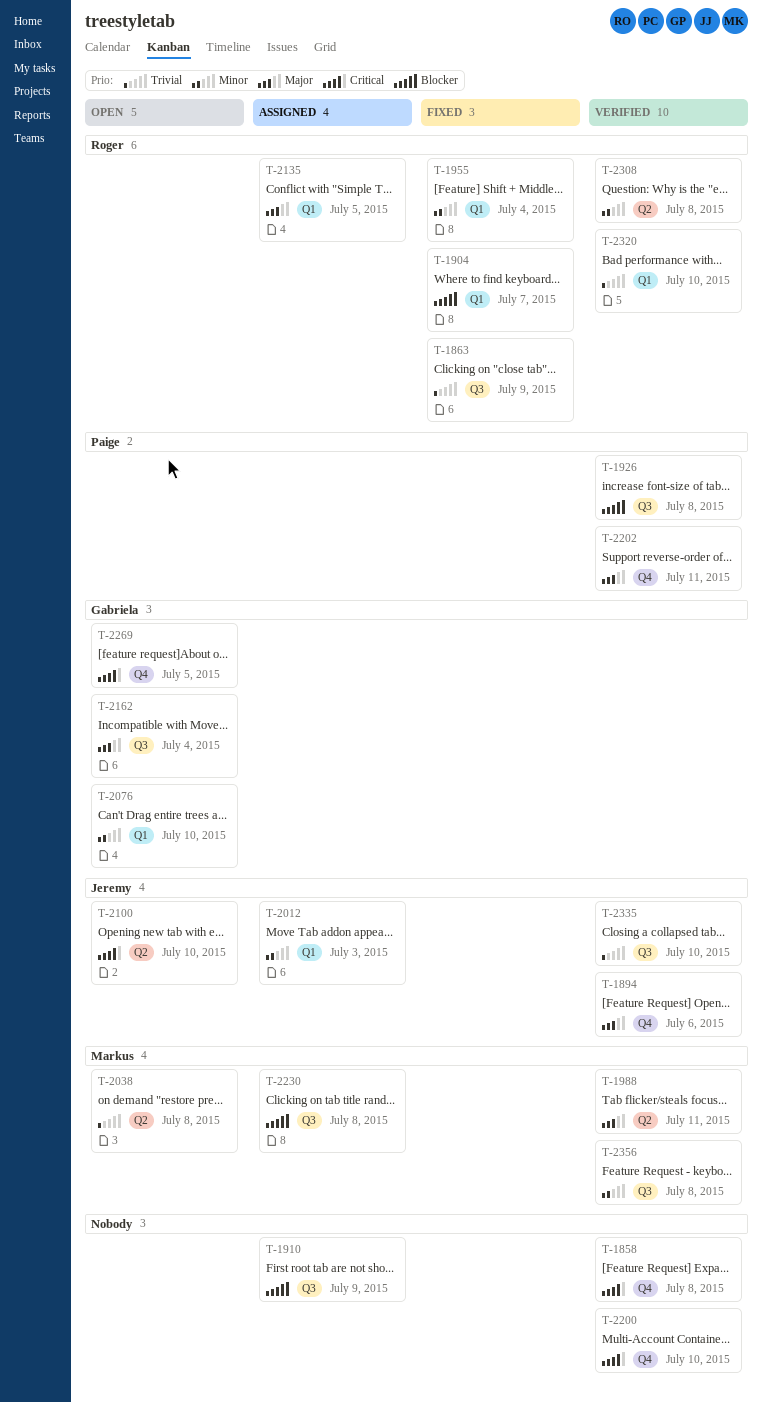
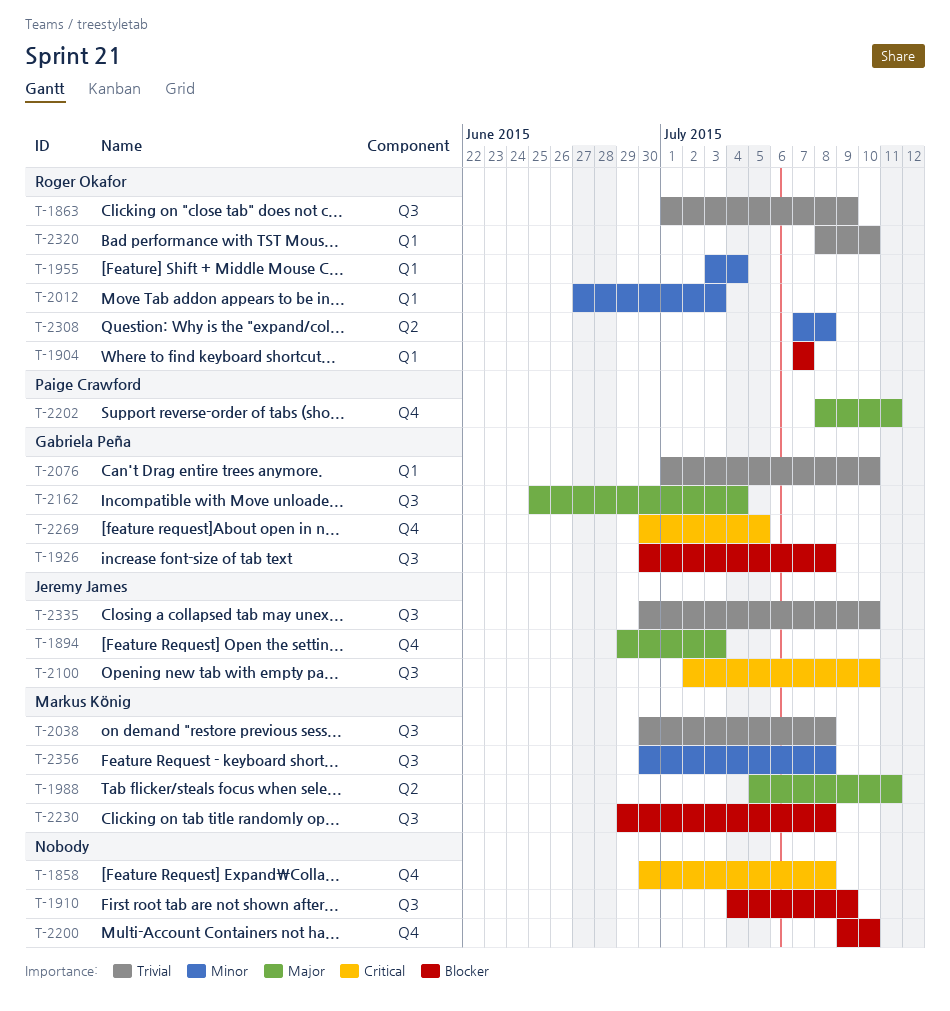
T-1894, due: Jul 6 -> Jul 3
T-1926, owner: Paige Crawford -> Gabriela Peña
T-2012, owner: Jeremy James -> Roger Okafor
T-2038, label: Q2 -> Q3
T-2076, priority: Minor -> Trivial
T-2100, label: Q2 -> Q3
T-2135: present -> none
T-2200, priority: Critical -> Blocker

